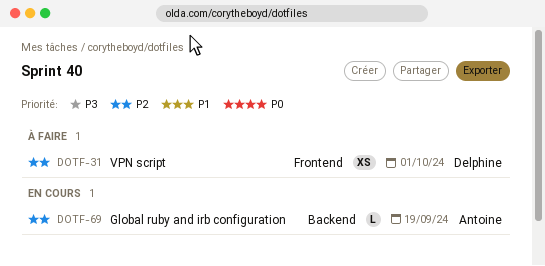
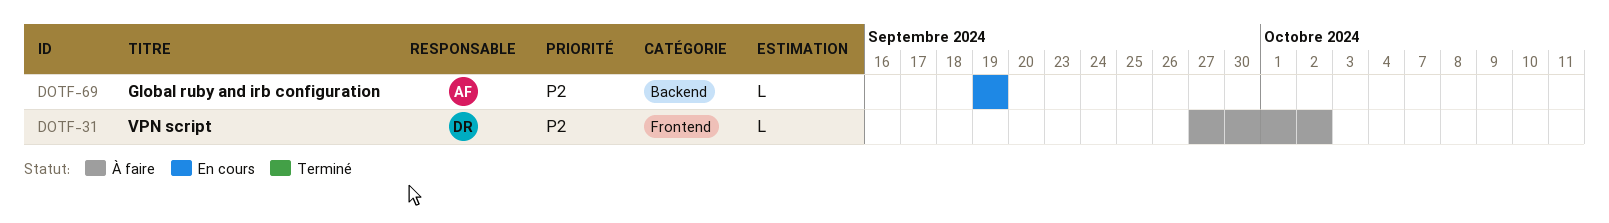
DOTF-31, estimate: XS -> L
DOTF-31, due: Oct 1 -> Oct 2

